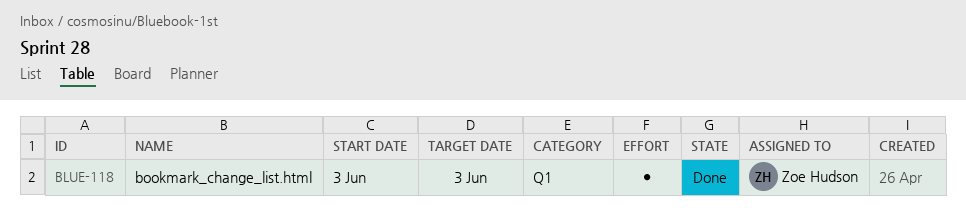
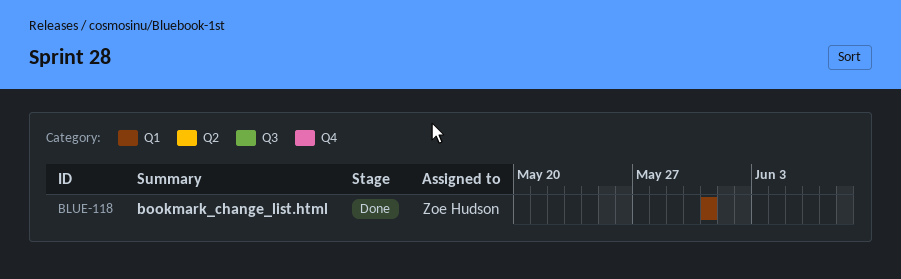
BLUE-118, start: Jun 3 -> May 31
BLUE-118, due: Jun 3 -> May 31

